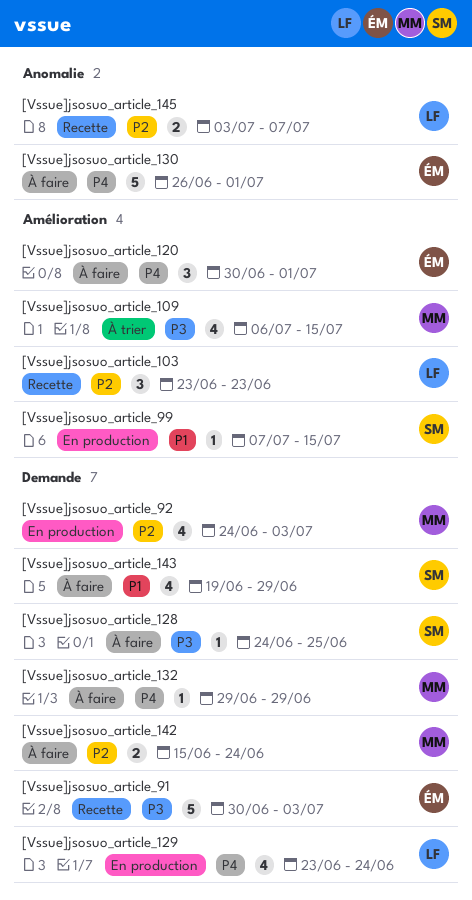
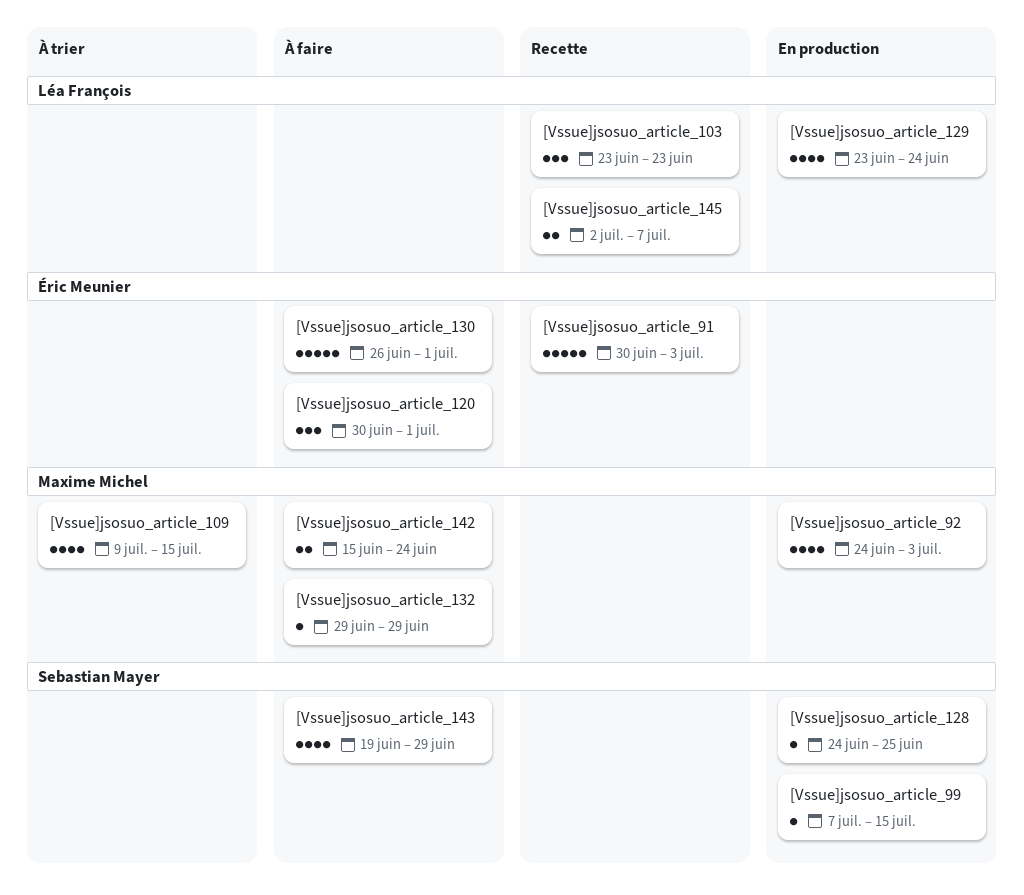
[Vssue]jsosuo_article_109, start: Jul 6 -> Jul 9
[Vssue]jsosuo_article_128, status: À faire -> En production
[Vssue]jsosuo_article_145, start: Jul 3 -> Jul 2

